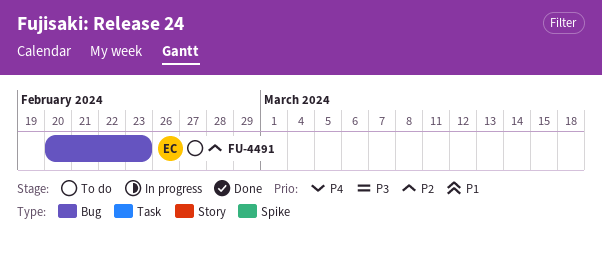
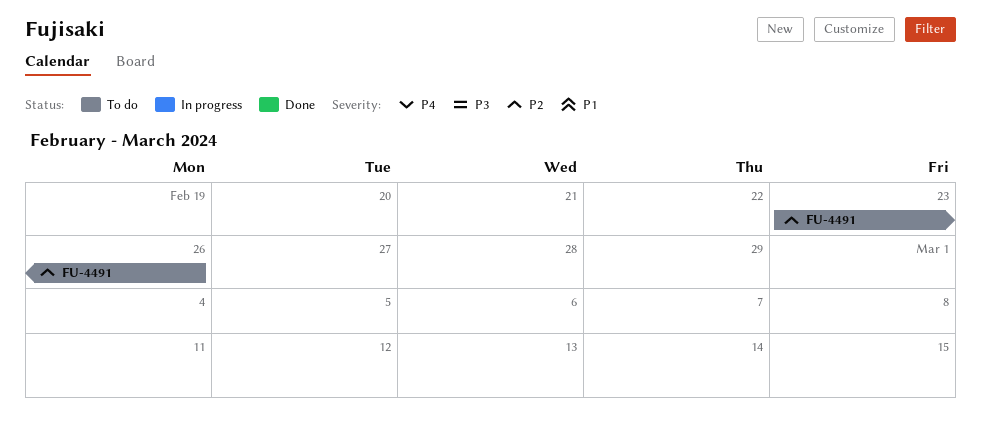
FU-4491, start: Feb 20 -> Feb 23
FU-4491, due: Feb 23 -> Feb 26

